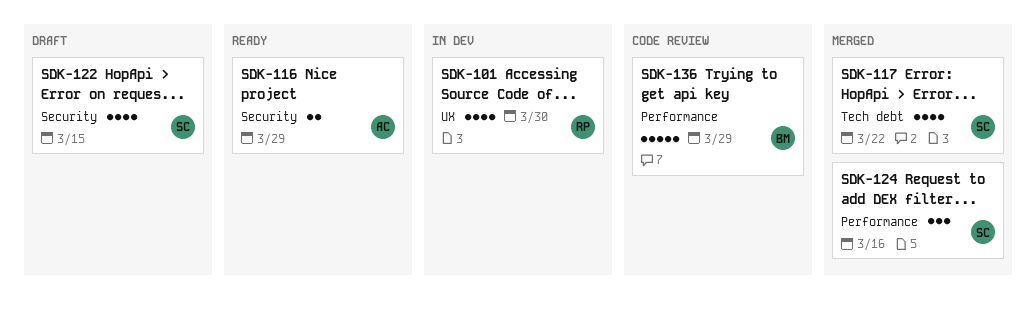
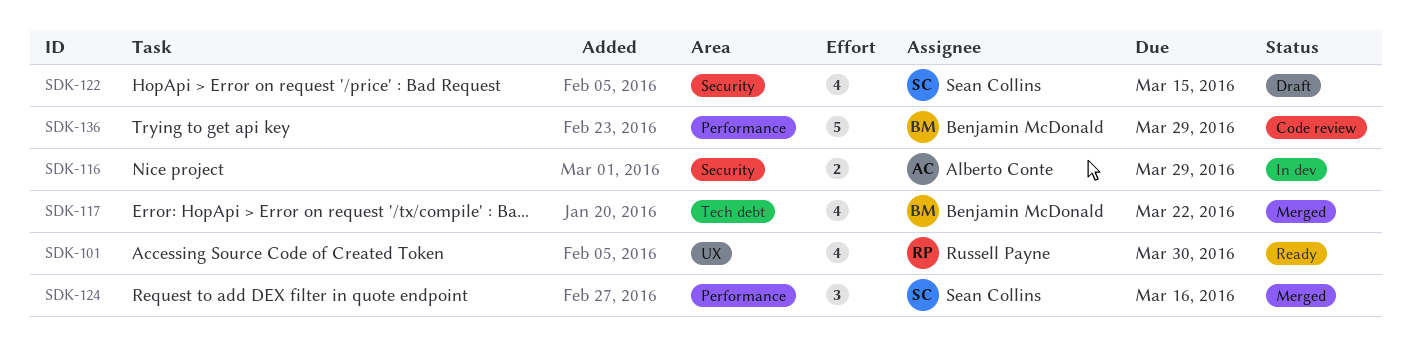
SDK-101, status: In dev -> Ready
SDK-116, status: Ready -> In dev
SDK-117, owner: Sean Collins -> Benjamin McDonald

